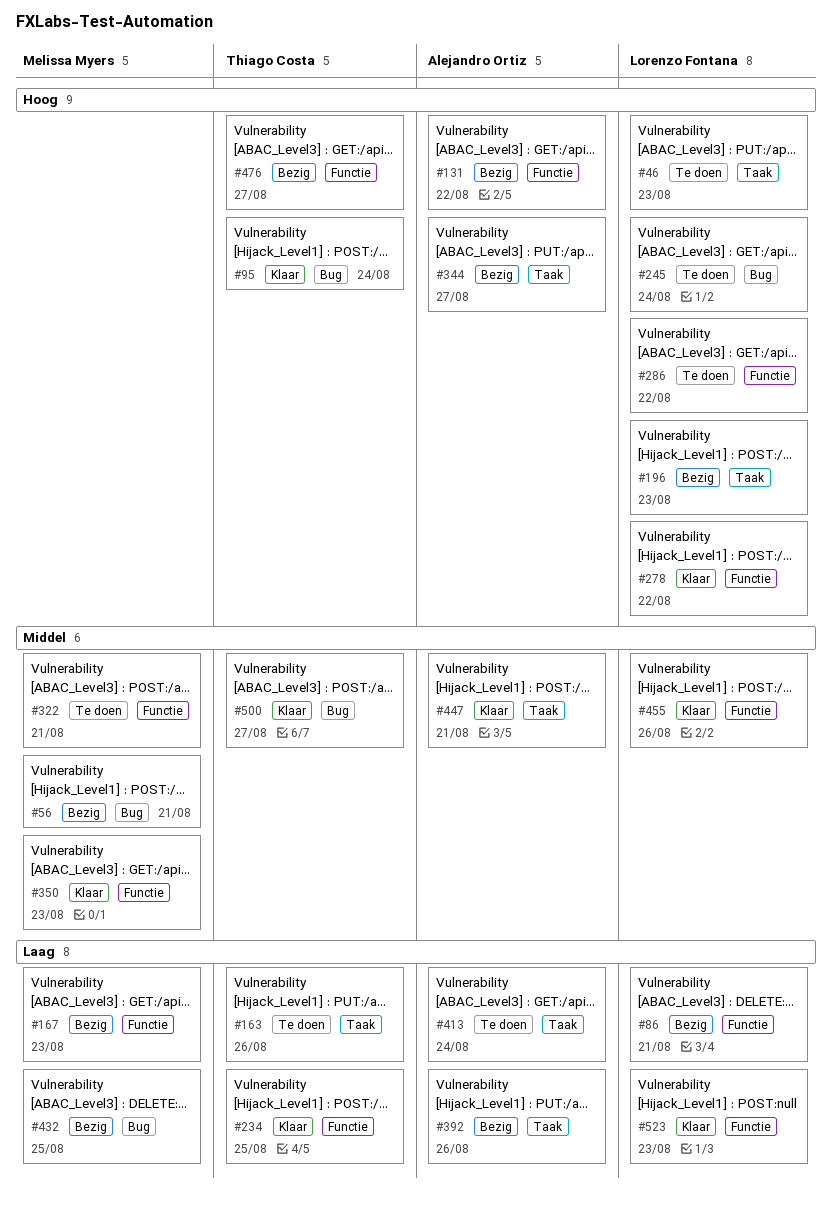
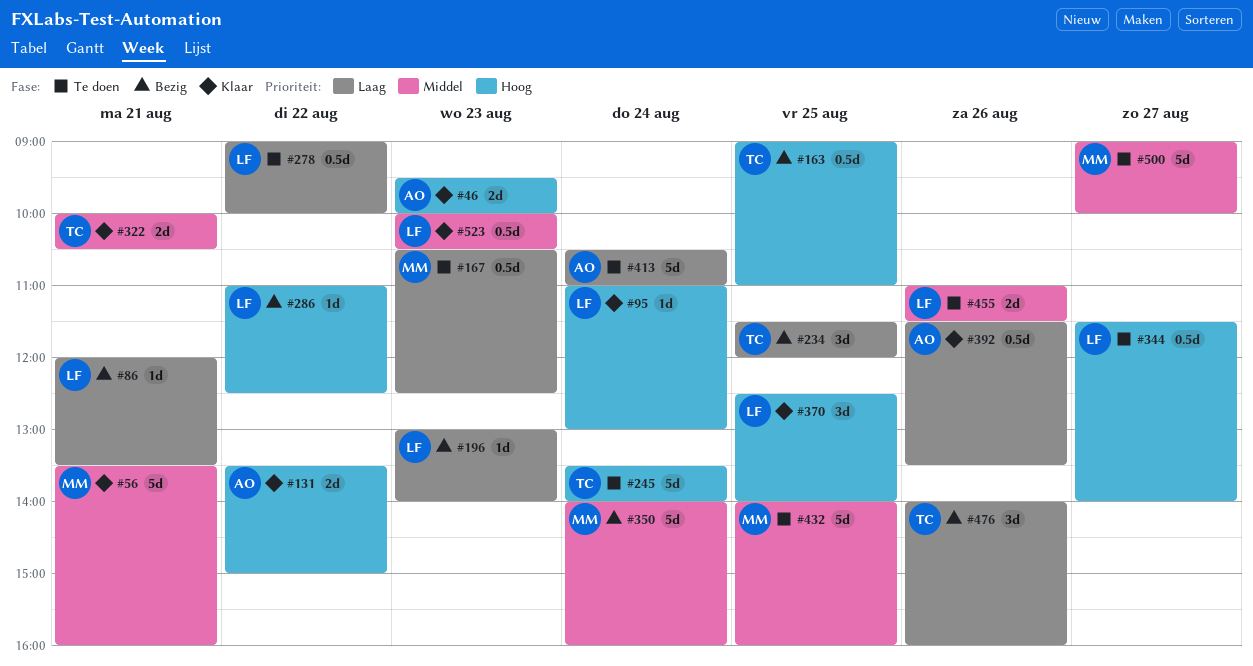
#46, status: Te doen -> Klaar
#46, owner: Lorenzo Fontana -> Alejandro Ortiz
#56, status: Bezig -> Klaar
#95, owner: Thiago Costa -> Lorenzo Fontana
#131, status: Bezig -> Klaar
#163, status: Te doen -> Bezig
#163, priority: Laag -> Hoog
#163, day: Aug 26 -> Aug 25
#167, status: Bezig -> Te doen
#196, priority: Hoog -> Laag
#234, status: Klaar -> Bezig
#245, owner: Lorenzo Fontana -> Thiago Costa
#278, status: Klaar -> Te doen
#278, priority: Hoog -> Laag
#286, status: Te doen -> Bezig
#322, status: Te doen -> Klaar
#322, owner: Melissa Myers -> Thiago Costa
#344, status: Bezig -> Te doen
#344, owner: Alejandro Ortiz -> Lorenzo Fontana
#350, status: Klaar -> Bezig
#350, day: Aug 23 -> Aug 24
#370: none -> present
#392, status: Bezig -> Klaar
#432, status: Bezig -> Te doen
#432, priority: Laag -> Middel
#447: present -> none
#455, status: Klaar -> Te doen
#476, priority: Hoog -> Laag
#476, day: Aug 27 -> Aug 26
#500, status: Klaar -> Te doen
#500, owner: Thiago Costa -> Melissa Myers
#523, priority: Laag -> Middel

